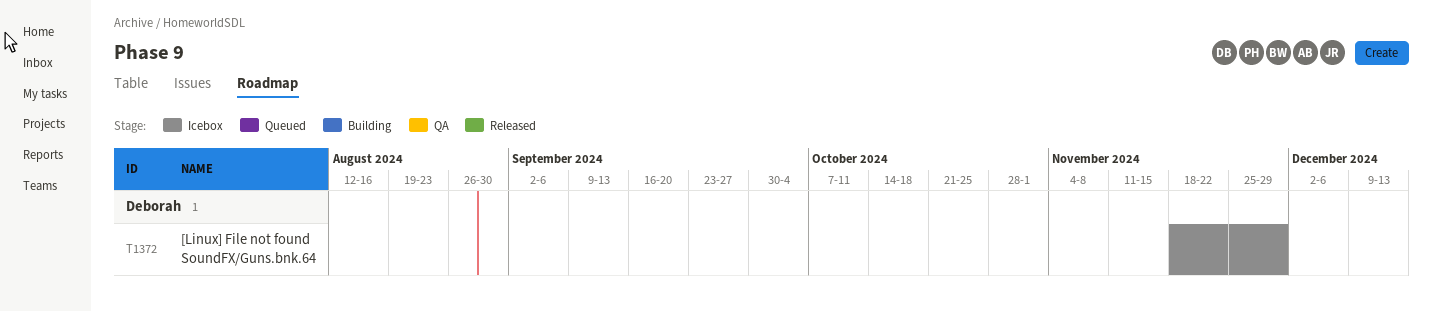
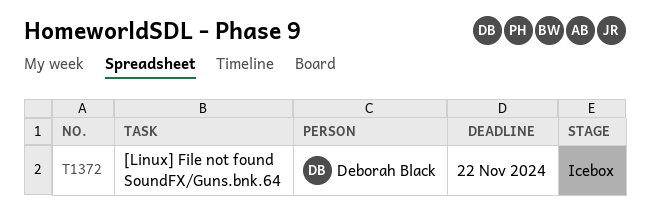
T1372, due: Nov 29 -> Nov 22

